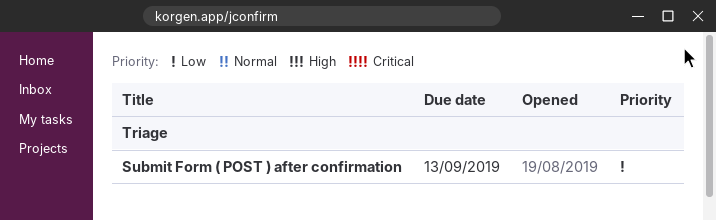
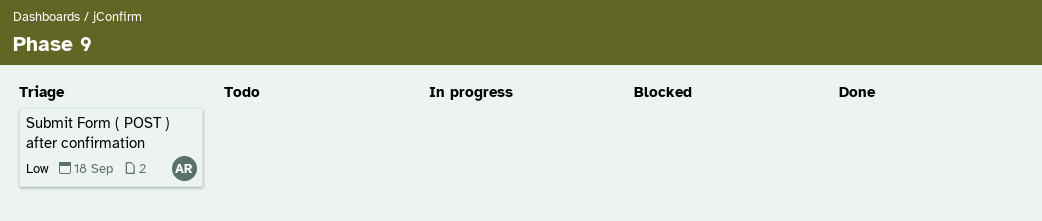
Submit Form ( POST ) after confirmation, due: Sep 13 -> Sep 18

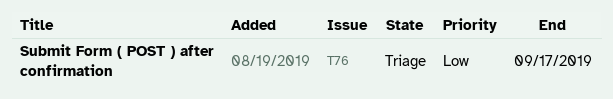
Submit Form ( POST ) after confirmation, due: Sep 18 -> Sep 17

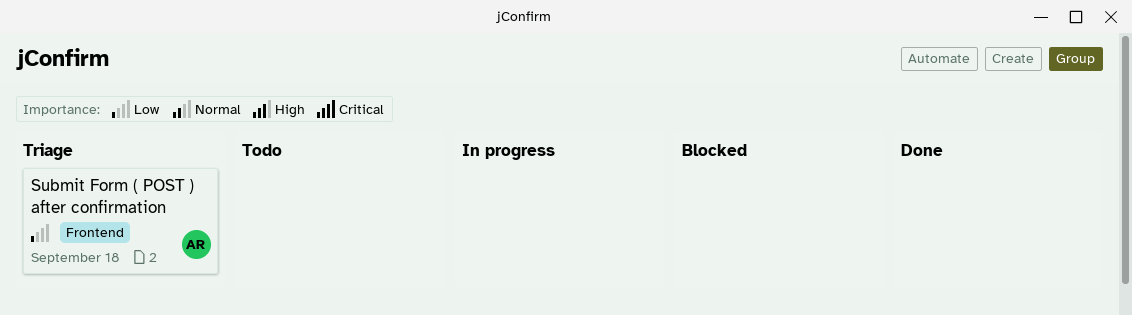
Submit Form ( POST ) after confirmation, due: Sep 17 -> Sep 18

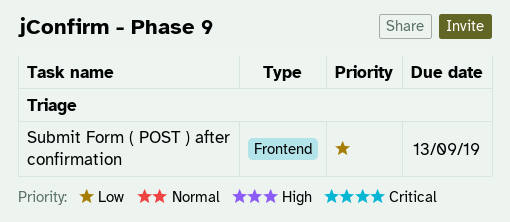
Submit Form ( POST ) after confirmation, due: Sep 18 -> Sep 13

